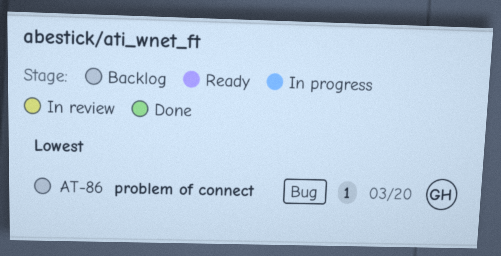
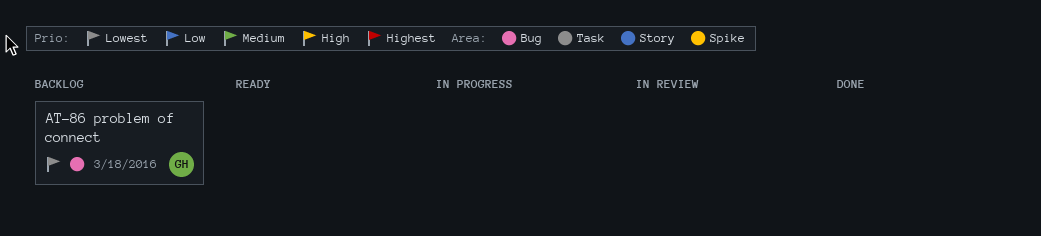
AT-86, due: Mar 20 -> Mar 18

